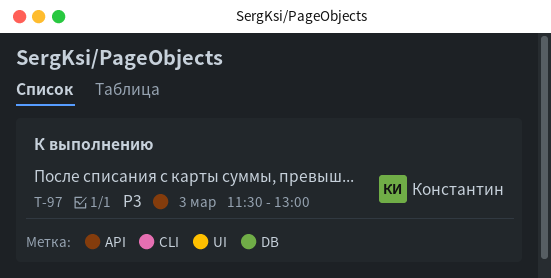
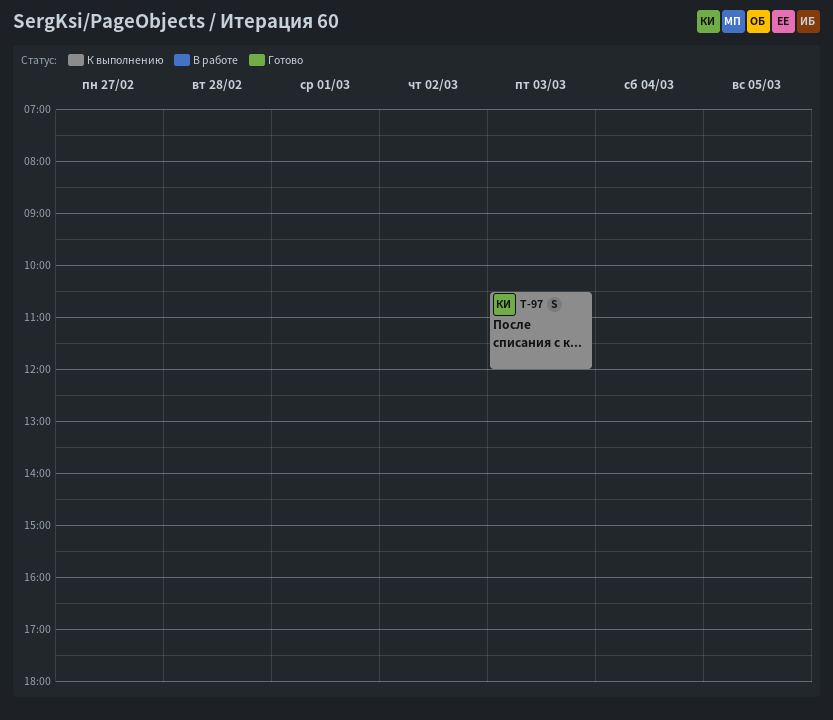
T-97, begins: 11:30 -> 10:30
T-97, ends: 13:00 -> 12:00

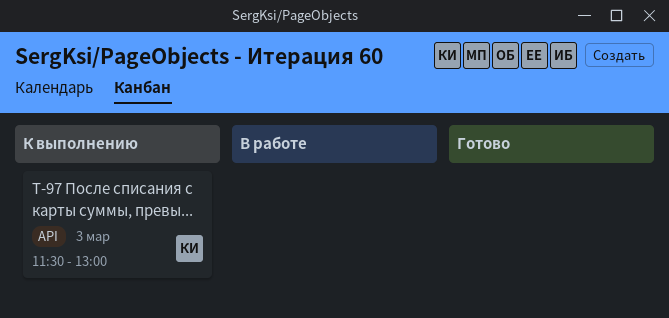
T-97, begins: 10:30 -> 11:30
T-97, ends: 12:00 -> 13:00

